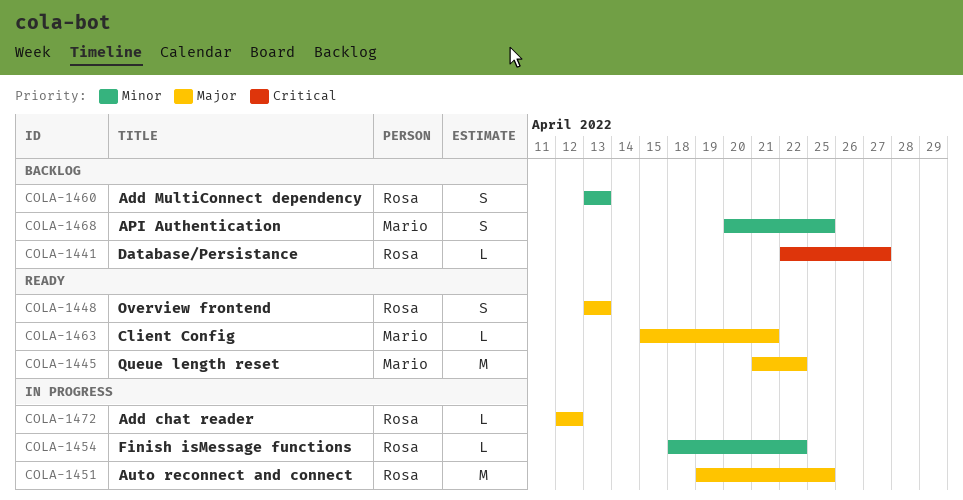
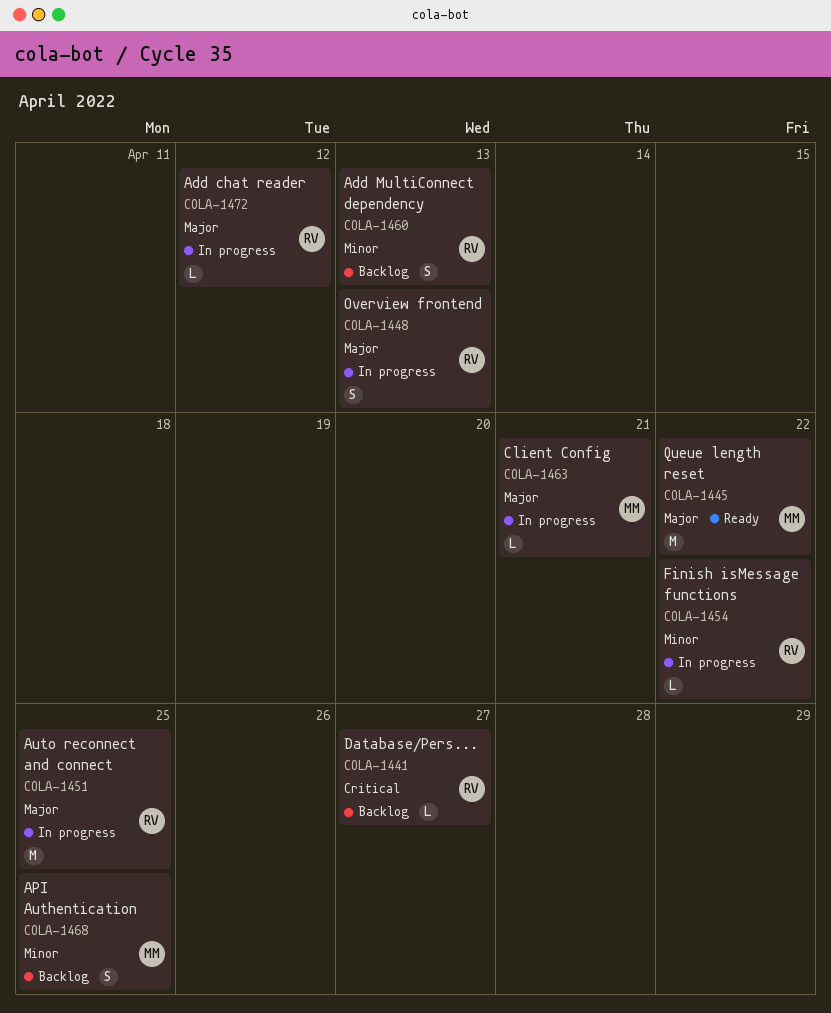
COLA-1448, status: Ready -> In progress
COLA-1463, status: Ready -> In progress

